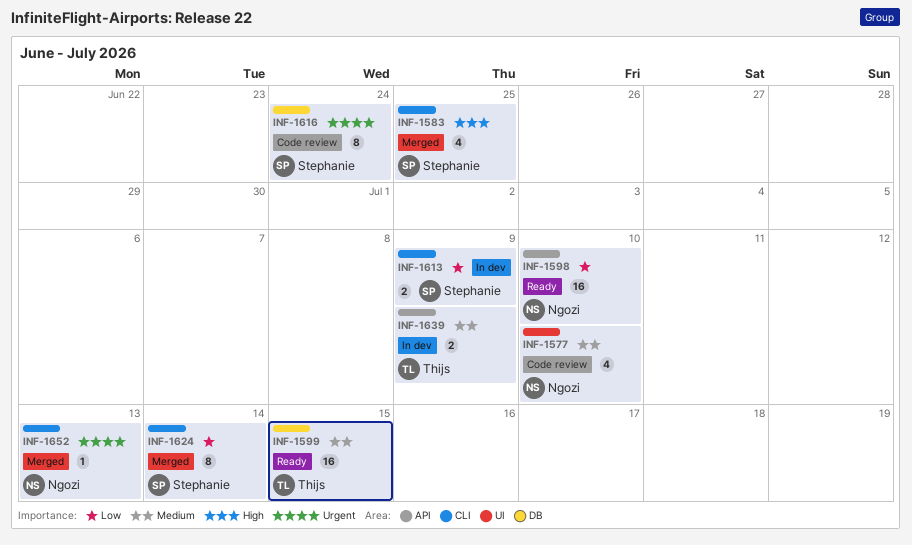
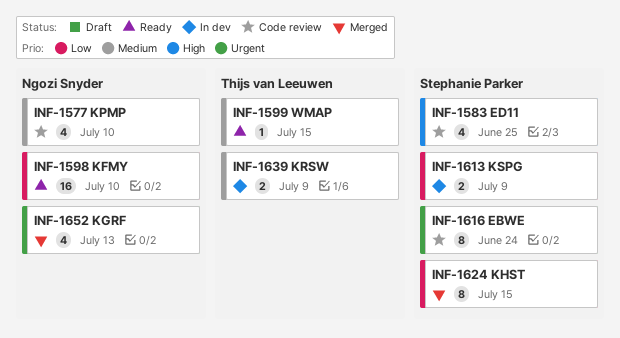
INF-1583, status: Merged -> Code review
INF-1599, estimate: 16 -> 1
INF-1624, due: Jul 14 -> Jul 15
INF-1652, estimate: 1 -> 4

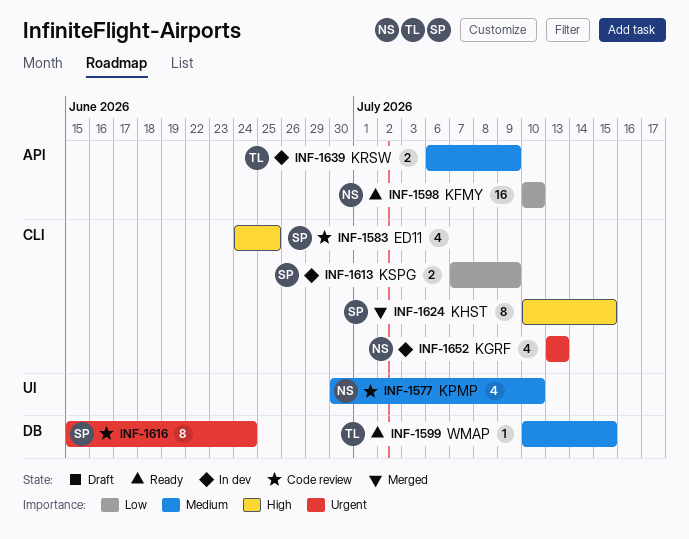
INF-1624, priority: Low -> High
INF-1652, status: Merged -> In dev

